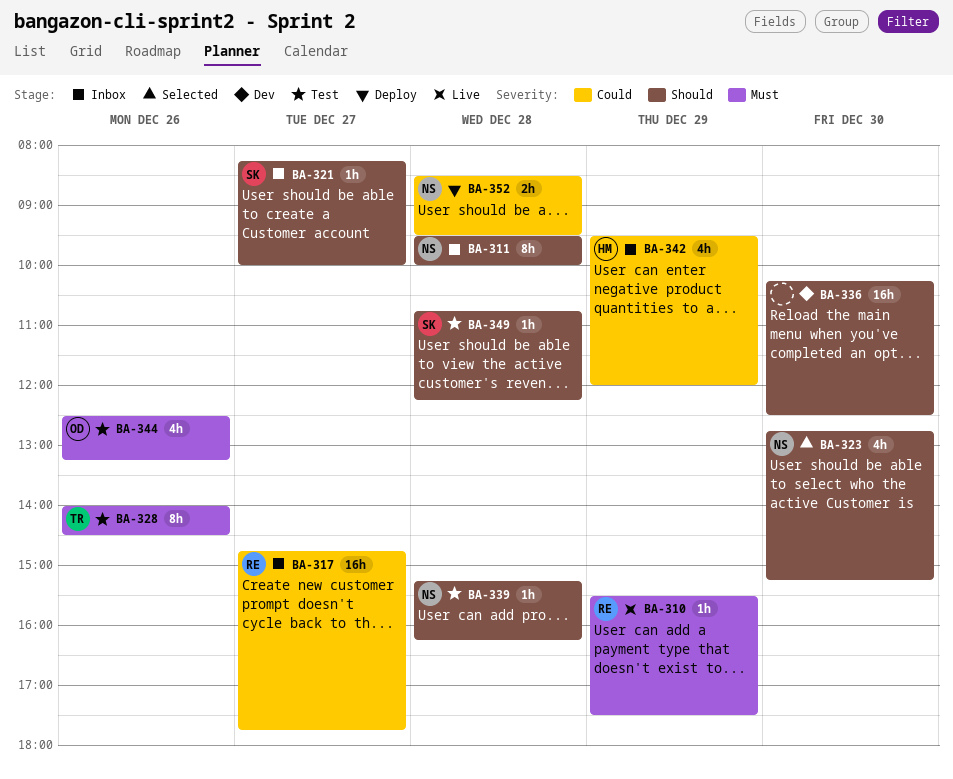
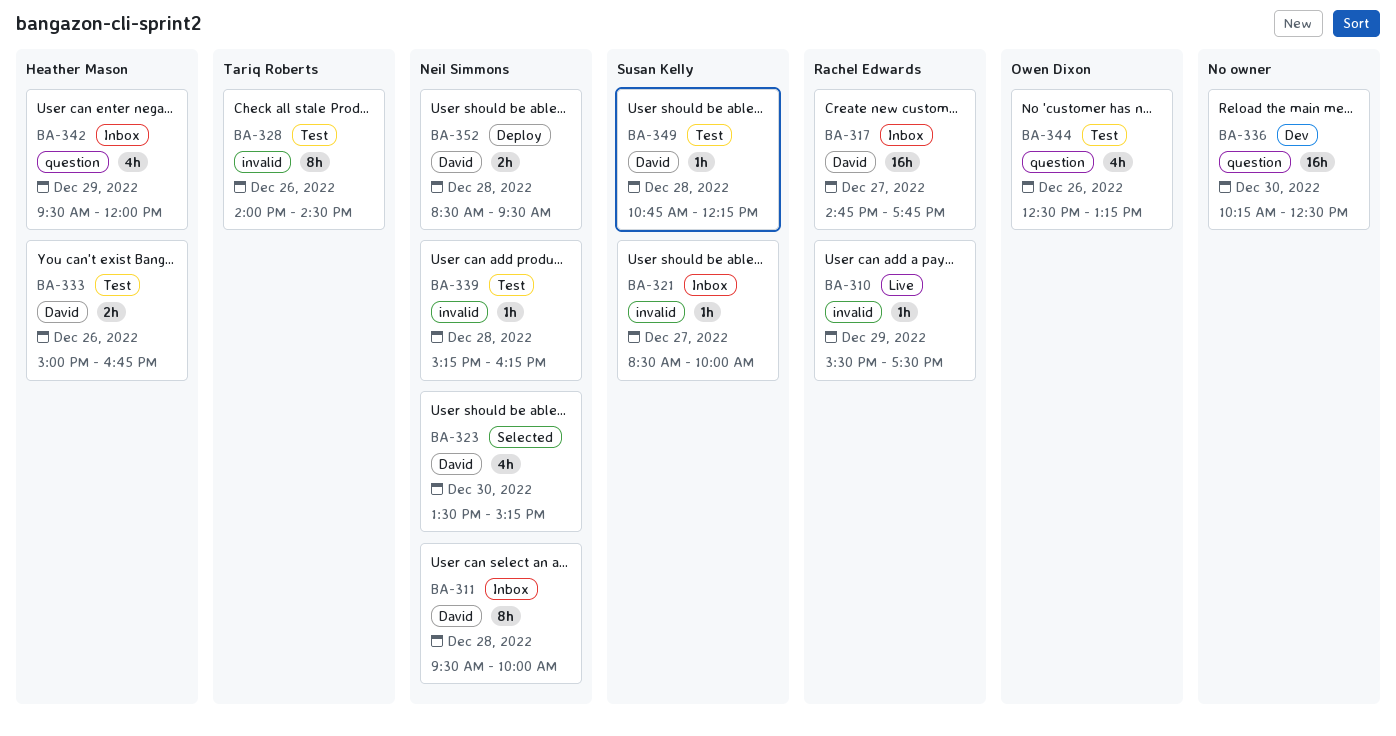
BA-321, begins: 08:15 -> 08:30
BA-323, begins: 12:45 -> 13:30
BA-333: none -> present

